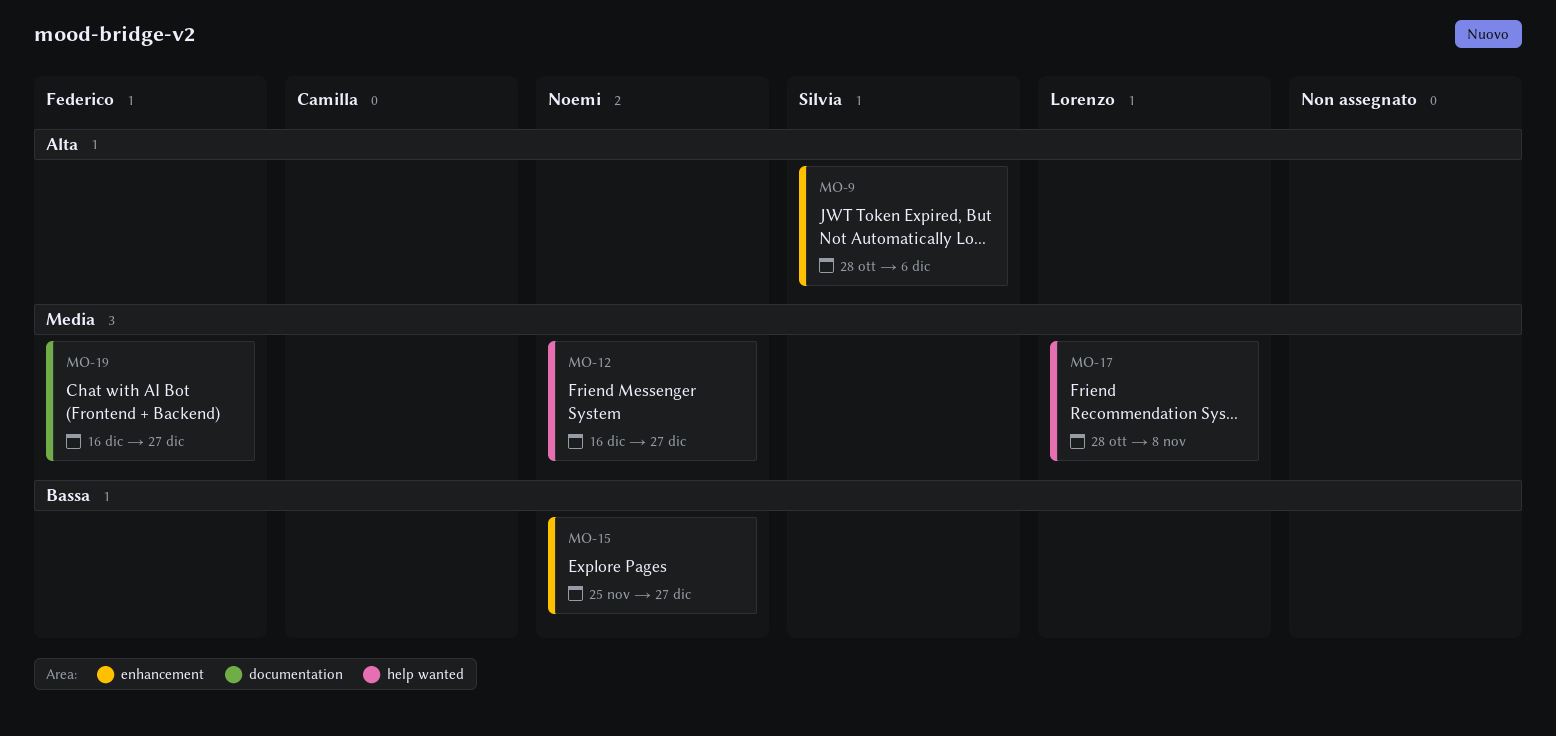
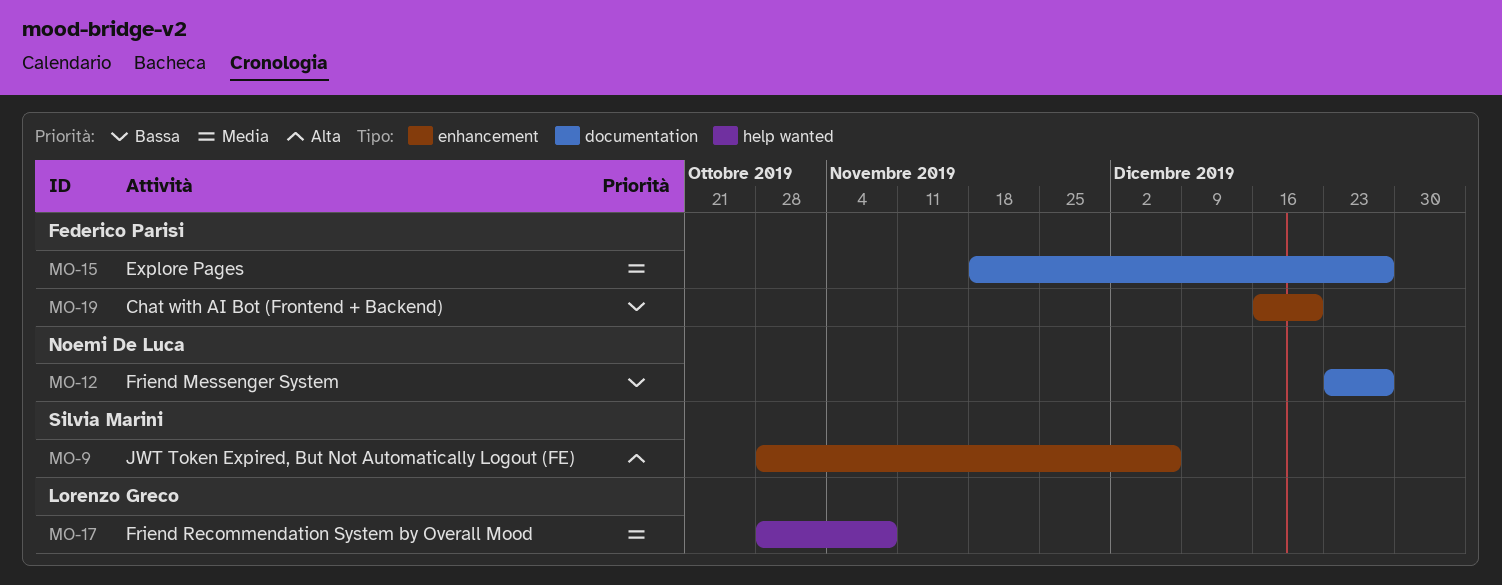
MO-12, priority: Media -> Bassa
MO-12, label: help wanted -> documentation
MO-12, start: Dec 16 -> Dec 23
MO-15, owner: Noemi De Luca -> Federico Parisi
MO-15, priority: Bassa -> Media
MO-15, label: enhancement -> documentation
MO-15, start: Nov 25 -> Nov 18
MO-19, priority: Media -> Bassa
MO-19, label: documentation -> enhancement
MO-19, due: Dec 27 -> Dec 20

